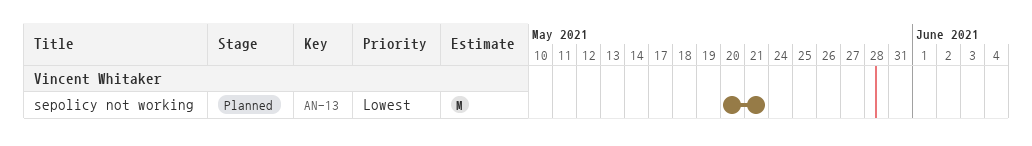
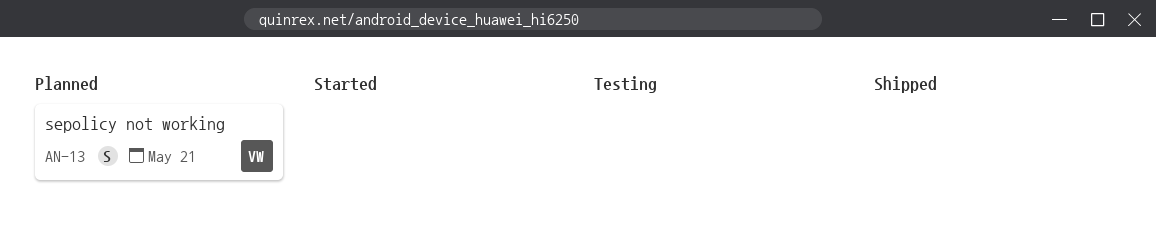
AN-13, estimate: M -> S

